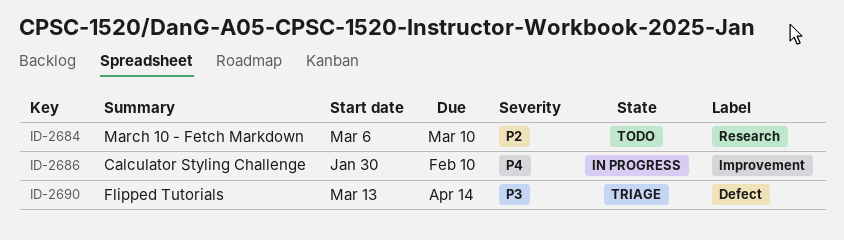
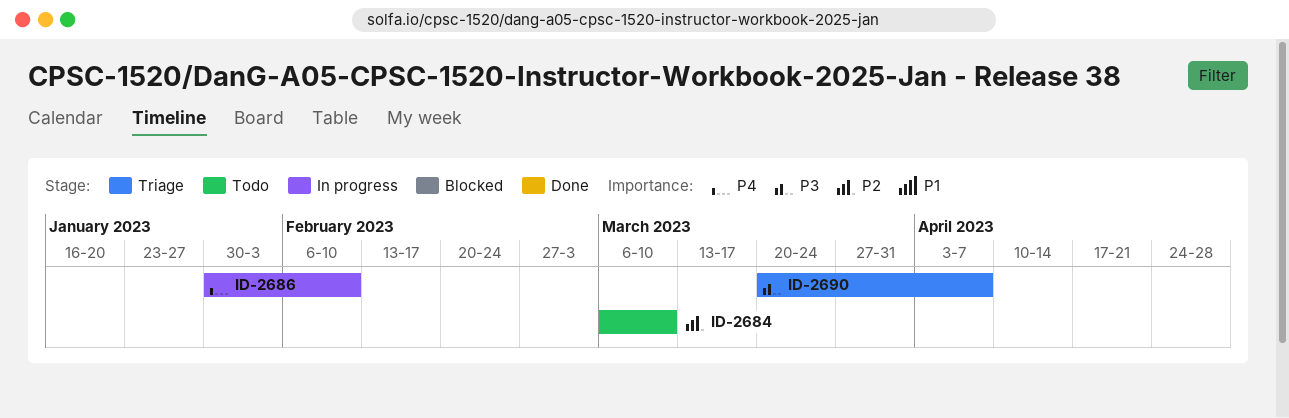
ID-2690, start: Mar 13 -> Mar 20
ID-2690, due: Apr 14 -> Apr 7

